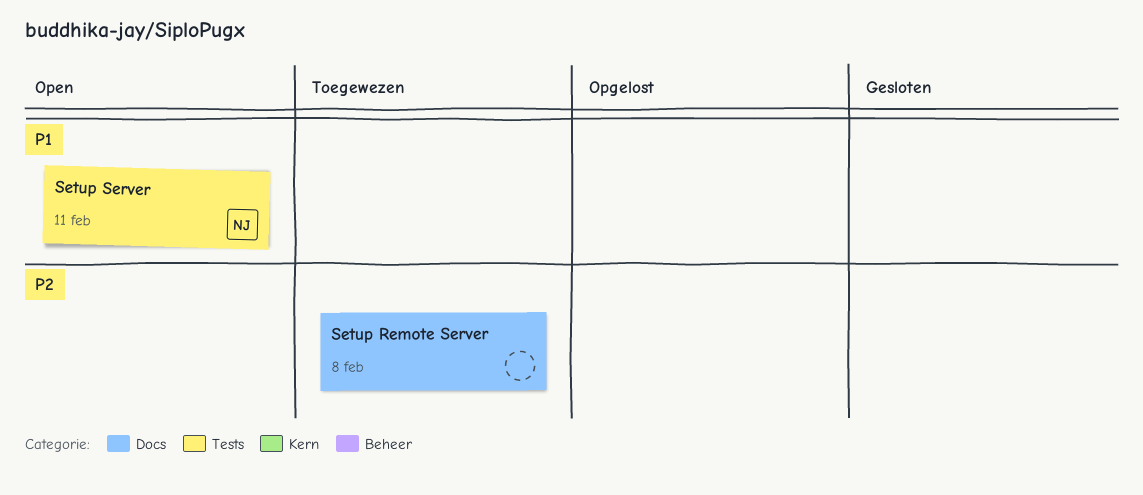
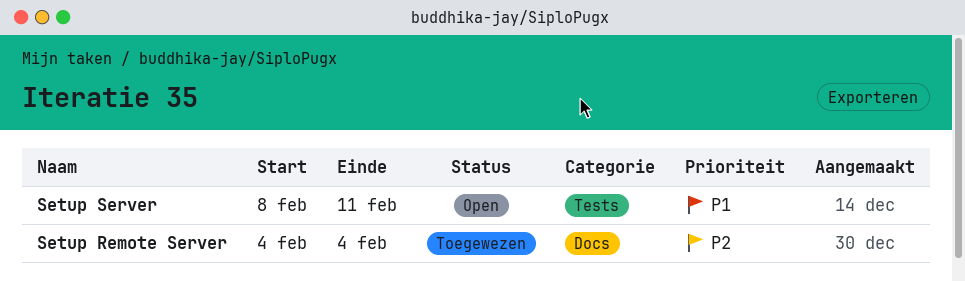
Setup Remote Server, due: Feb 8 -> Feb 4

